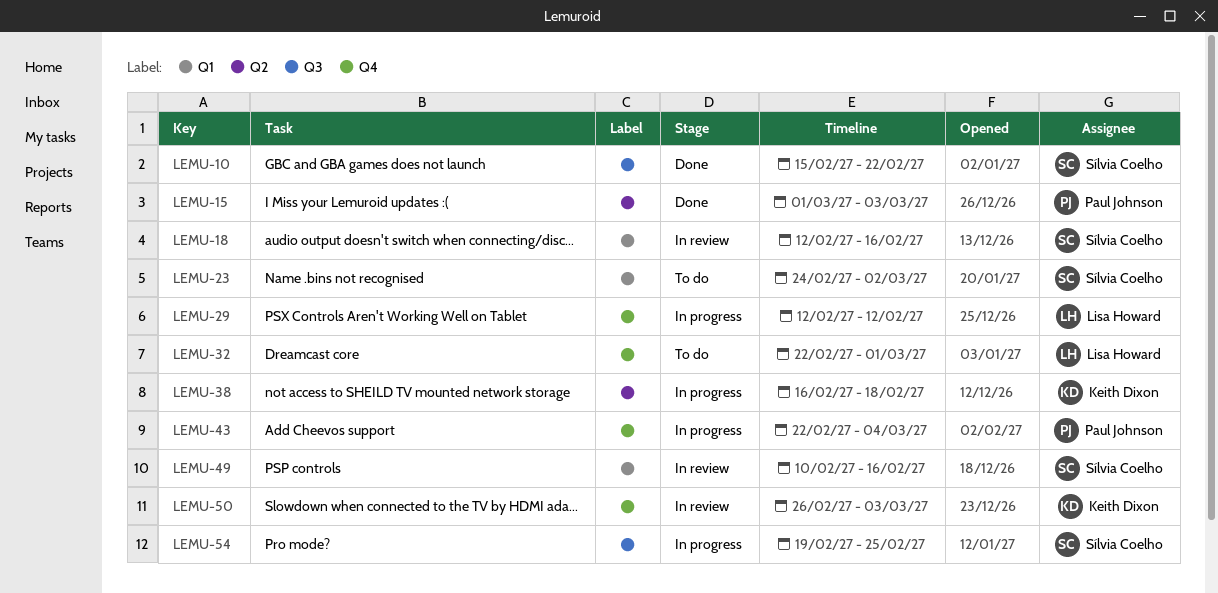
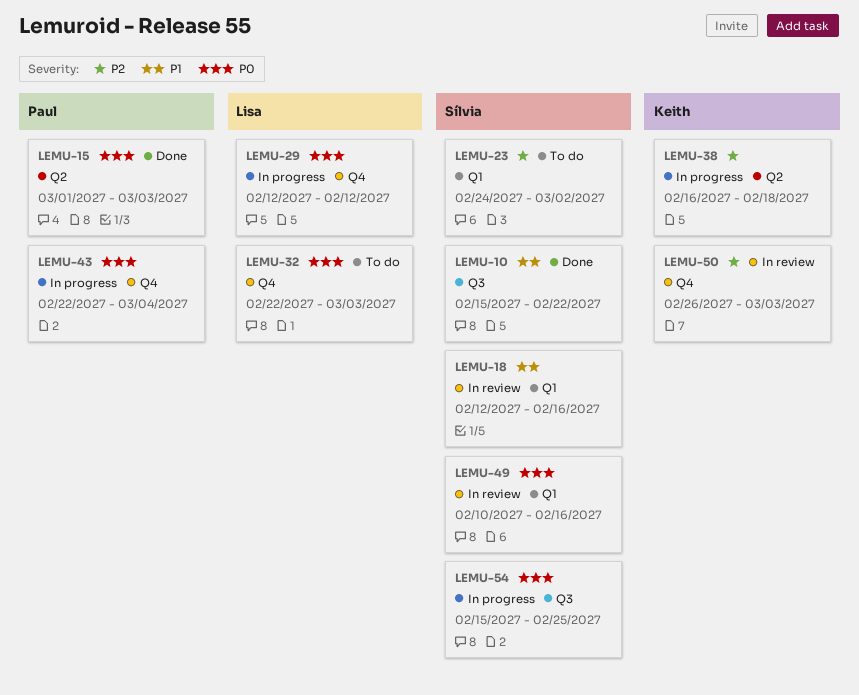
LEMU-32, due: Mar 1 -> Mar 3
LEMU-54, start: Feb 19 -> Feb 15

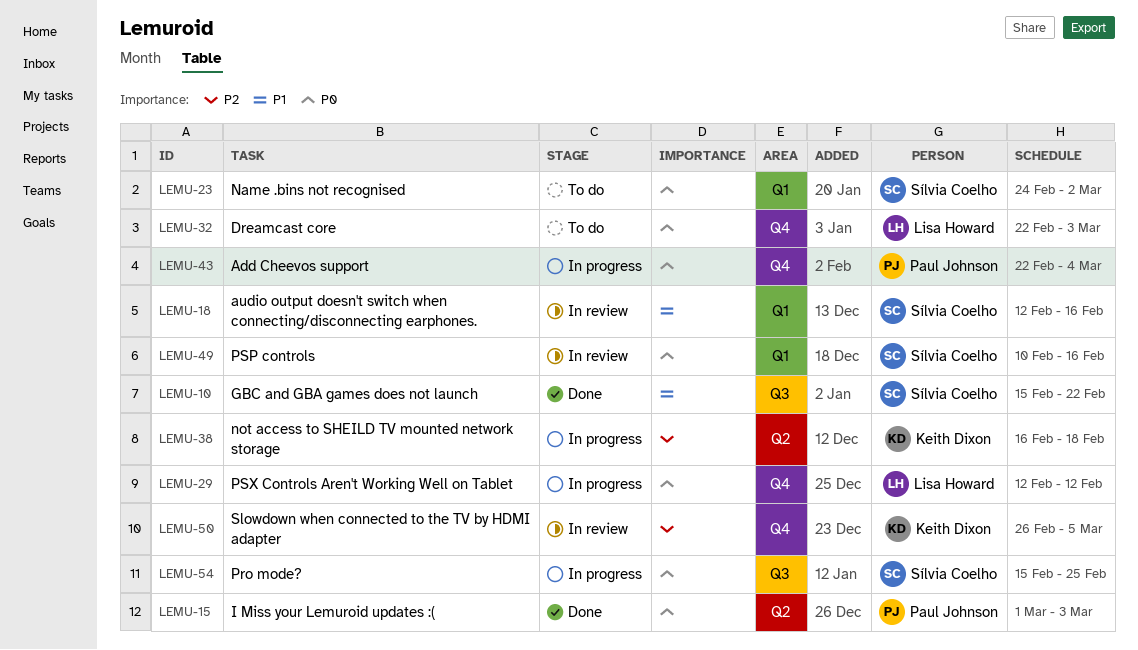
LEMU-23, priority: P2 -> P0
LEMU-50, due: Mar 3 -> Mar 5

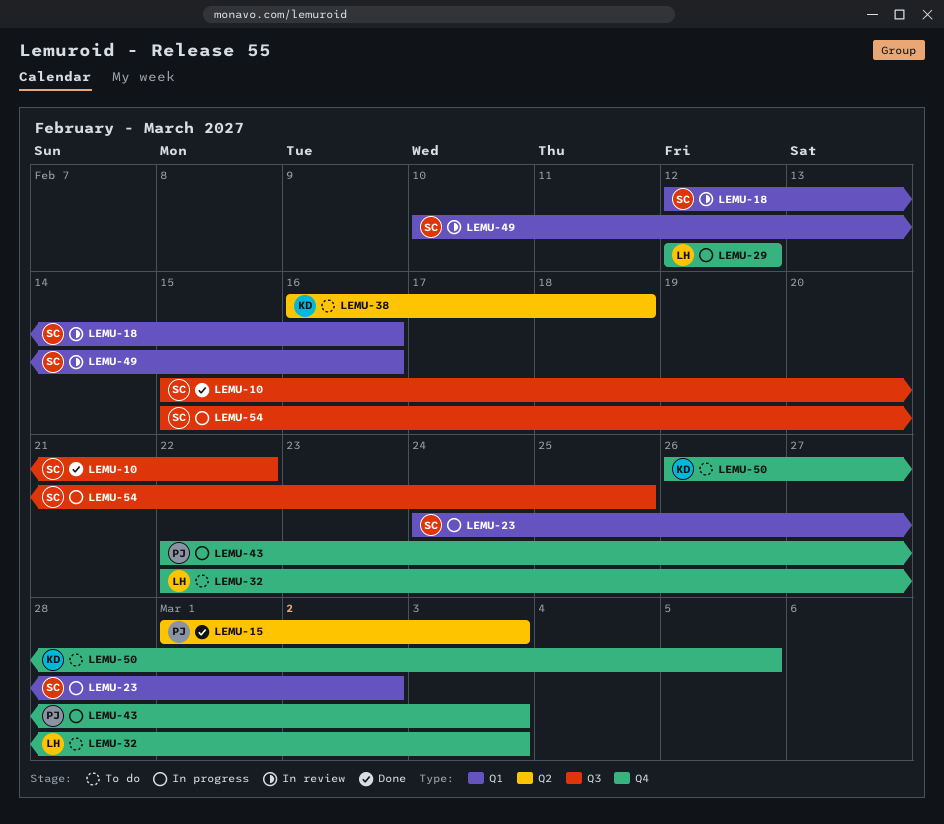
LEMU-23, status: To do -> In progress
LEMU-38, status: In progress -> To do
LEMU-43, due: Mar 4 -> Mar 3
LEMU-50, status: In review -> To do

